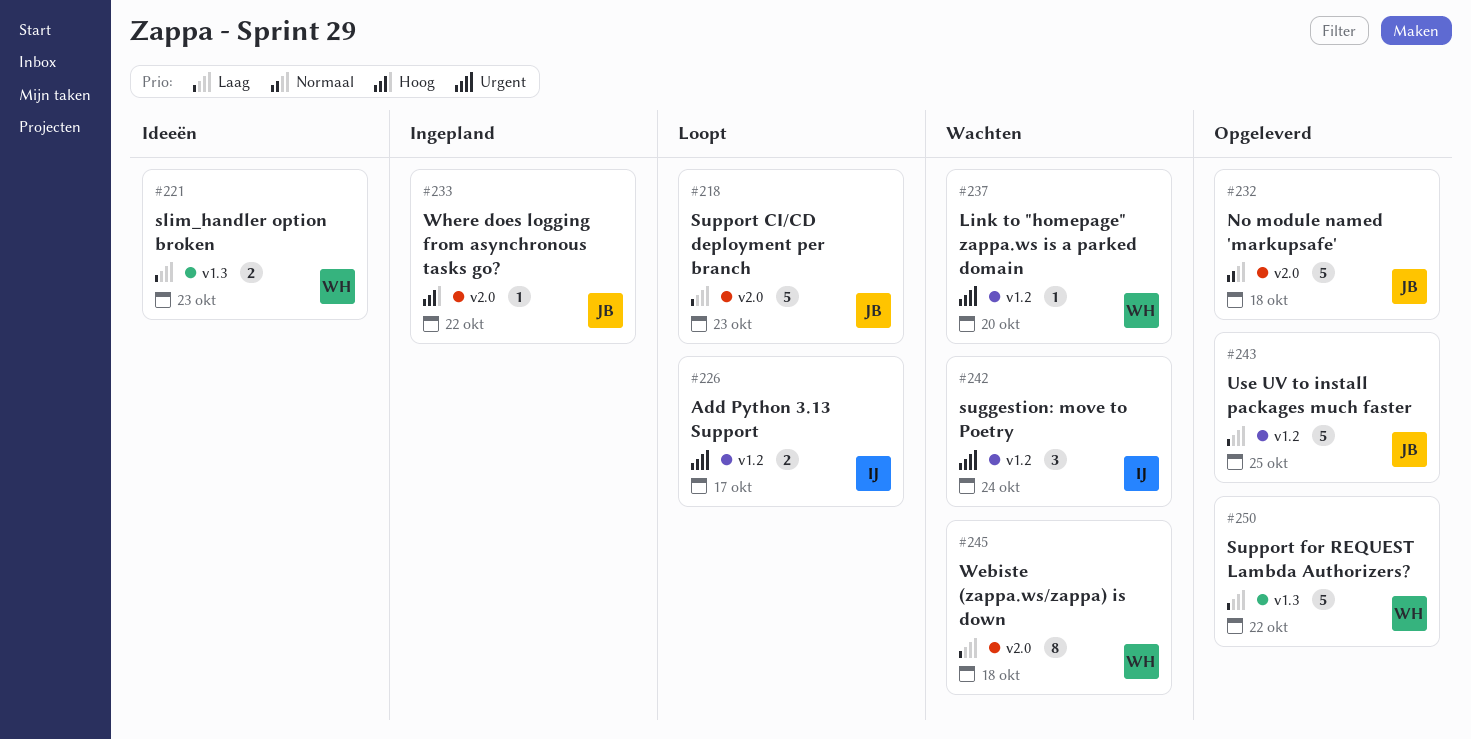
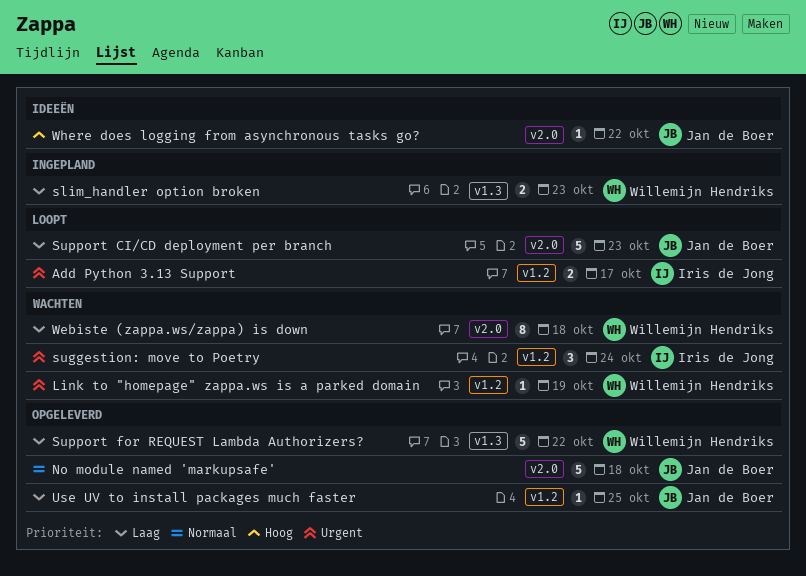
Link to "homepage" zappa.ws is a parked domain, due: Oct 20 -> Oct 19
slim_handler option broken, status: Ideeën -> Ingepland
Use UV to install packages much faster, estimate: 5 -> 1
Where does logging from asynchronous tasks go?, status: Ingepland -> Ideeën

